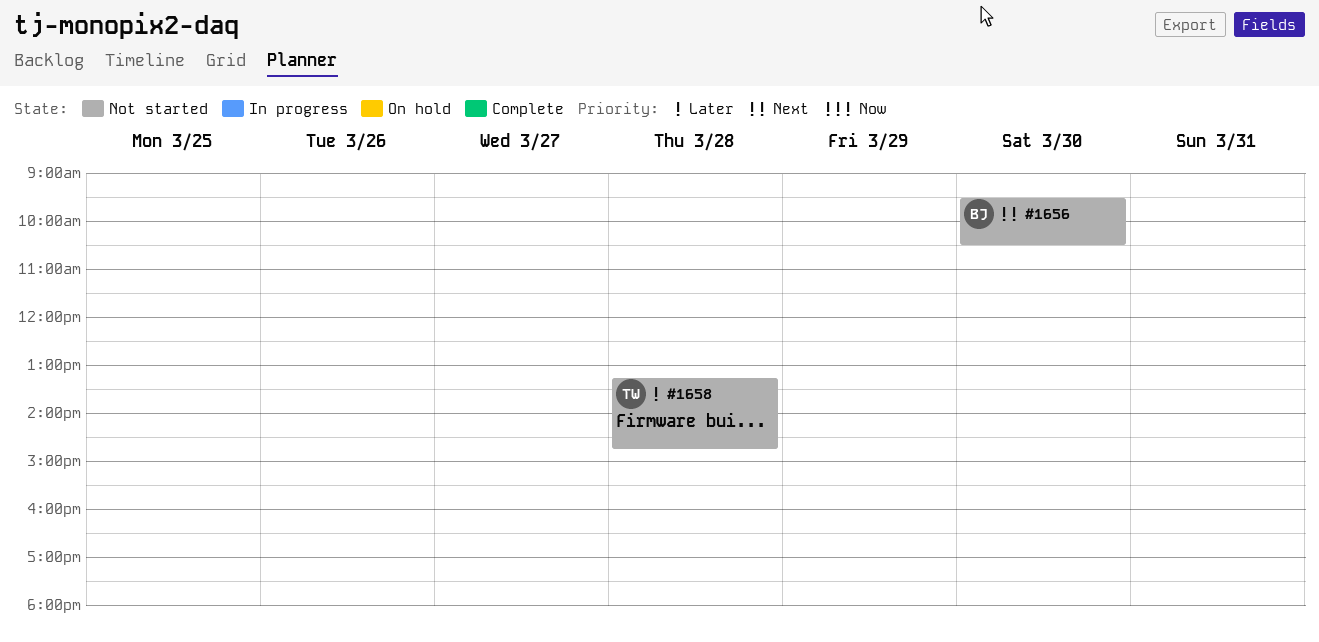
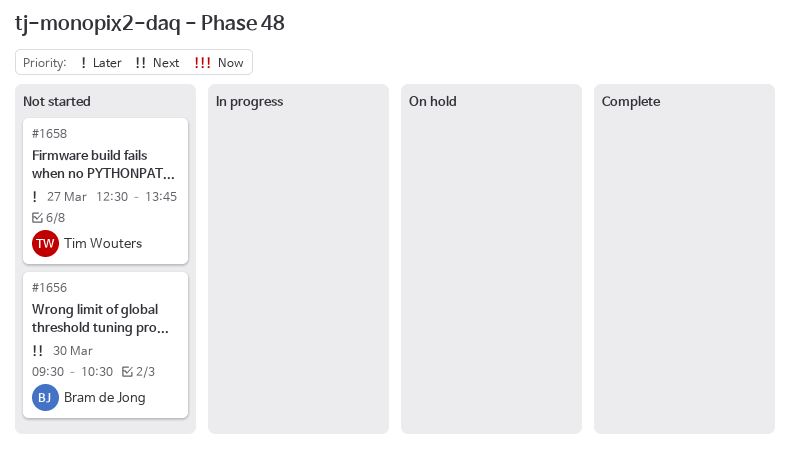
#1658, day: Mar 28 -> Mar 27
#1658, begins: 13:15 -> 12:30
#1658, ends: 14:45 -> 13:45

